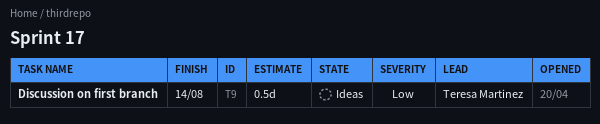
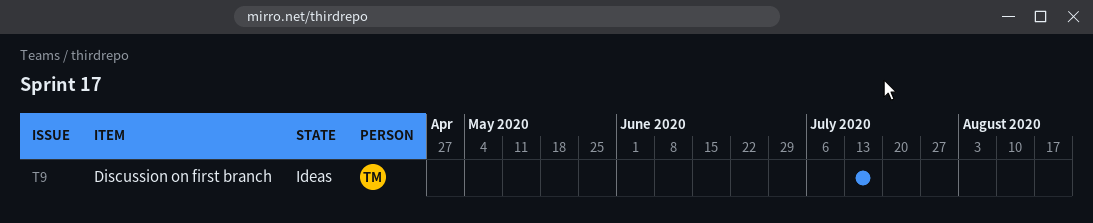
T9, due: Aug 14 -> Jul 17

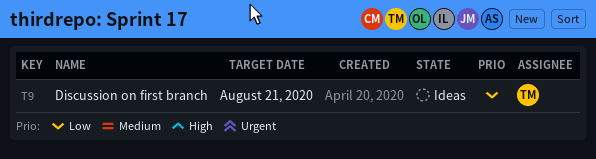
T9, due: Jul 17 -> Aug 21

